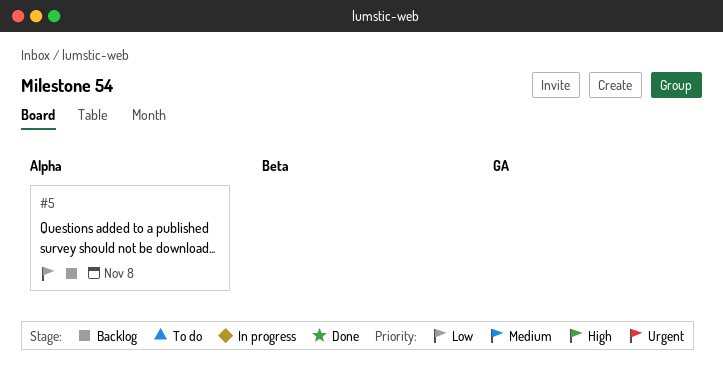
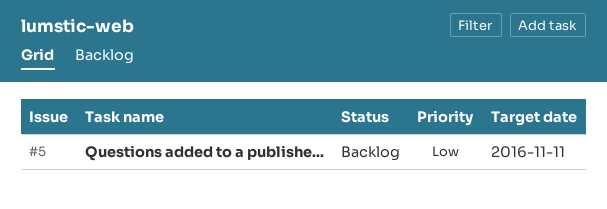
#5, due: Nov 8 -> Nov 11

